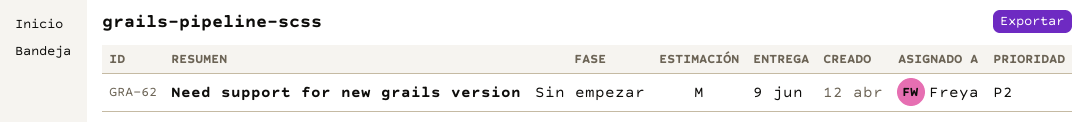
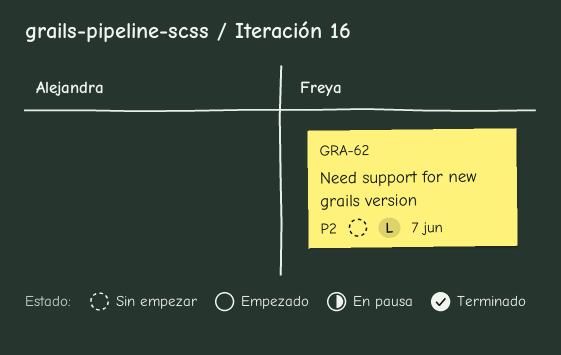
GRA-62, estimate: M -> L
GRA-62, due: Jun 9 -> Jun 7

